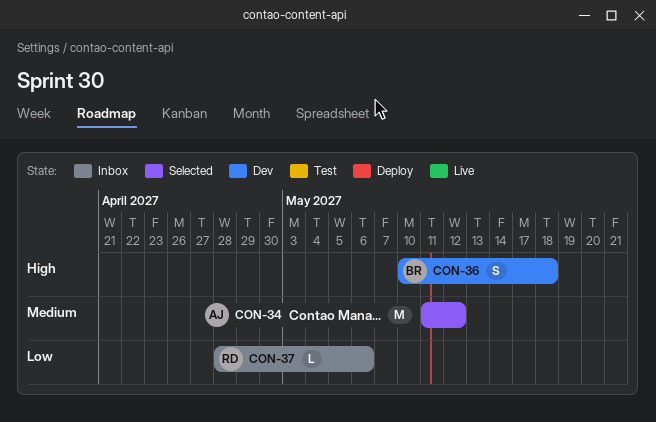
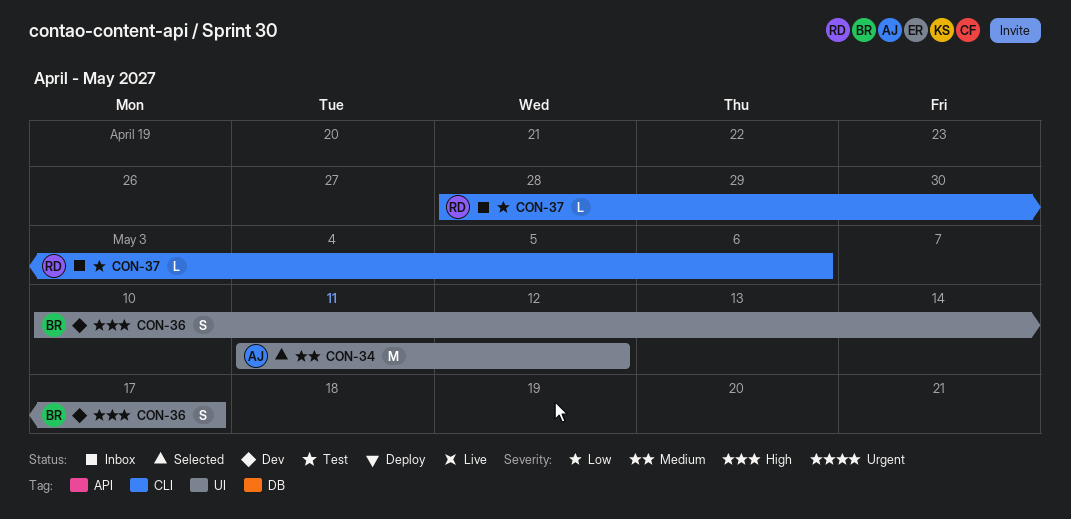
CON-36, due: May 18 -> May 17

